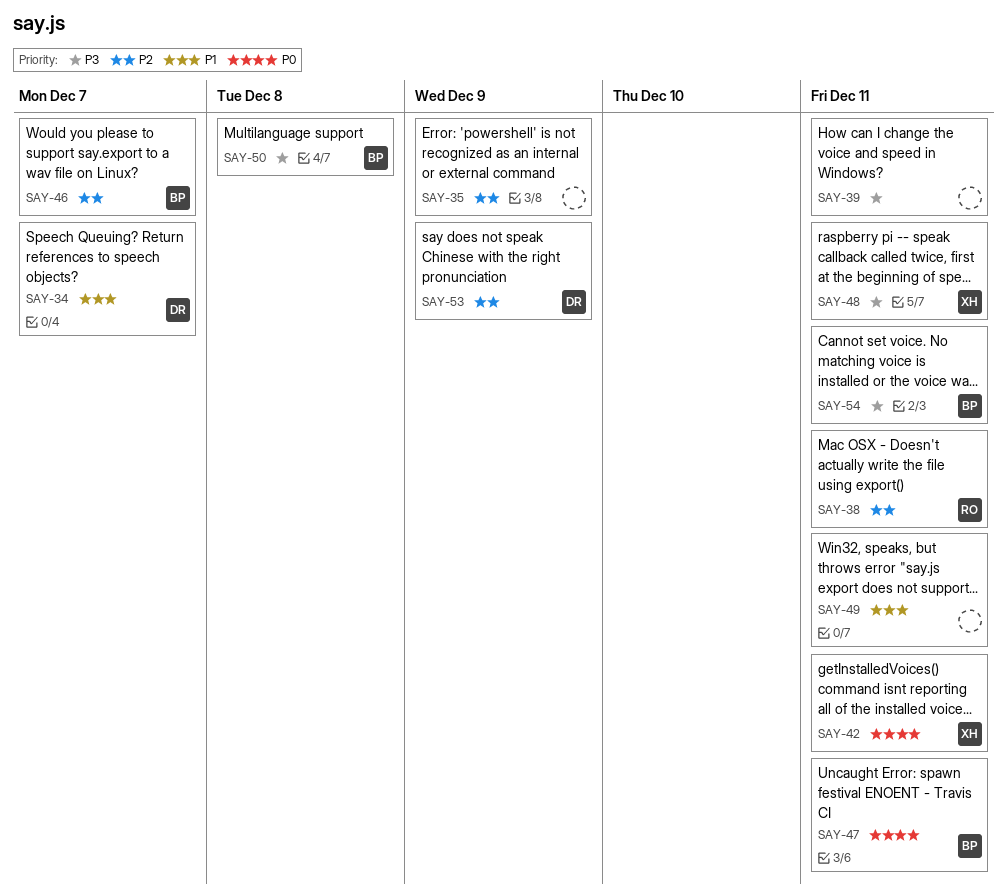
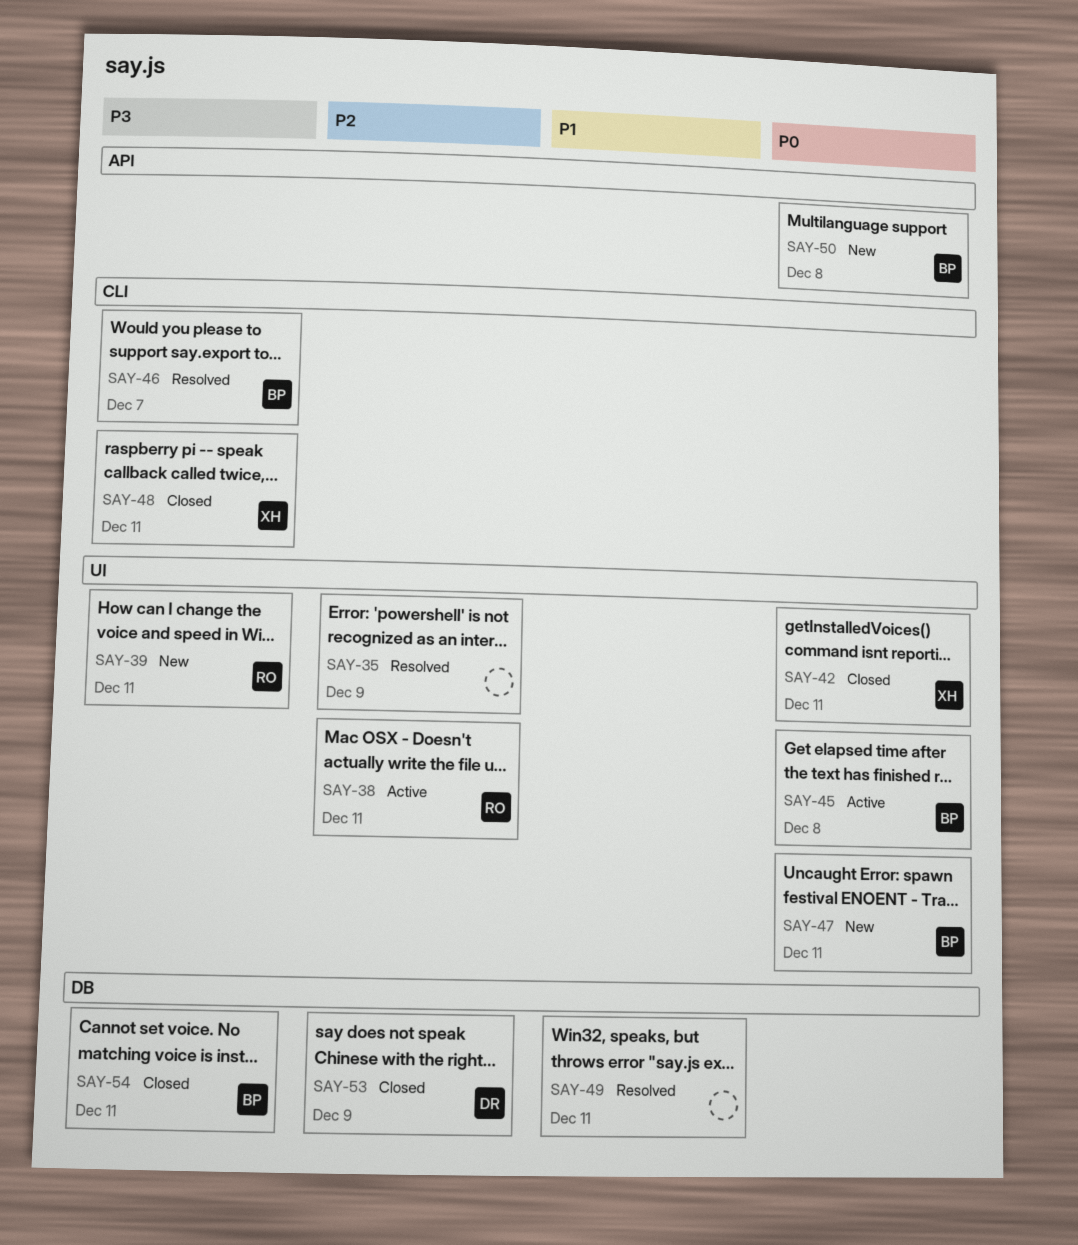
SAY-34: present -> none
SAY-39, owner: none -> RO
SAY-45: none -> present
SAY-46, priority: P2 -> P3
SAY-50, priority: P3 -> P0

